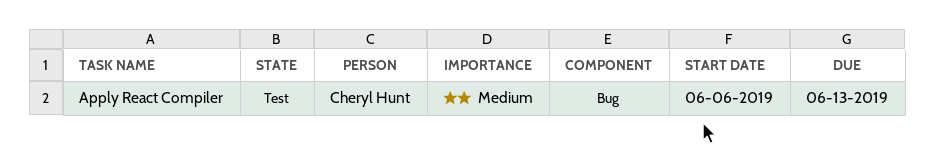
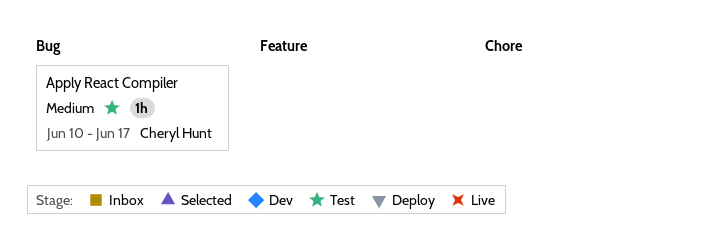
Apply React Compiler, start: Jun 6 -> Jun 10
Apply React Compiler, due: Jun 13 -> Jun 17

